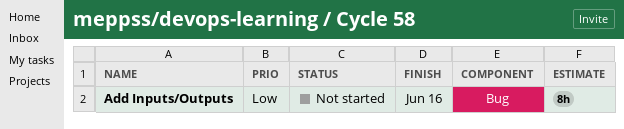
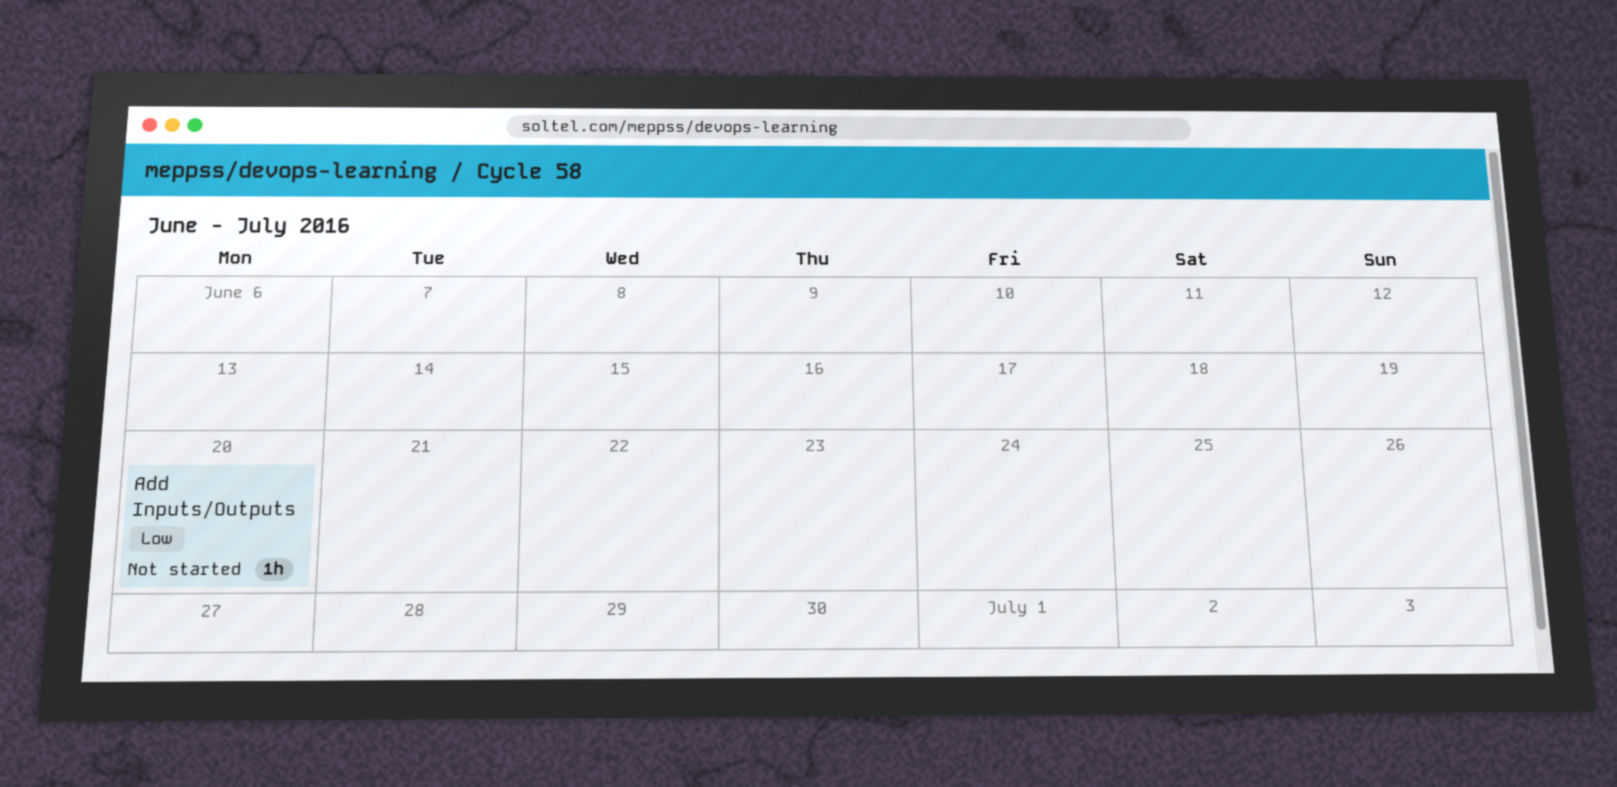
Add Inputs/Outputs, estimate: 8h -> 1h
Add Inputs/Outputs, due: Jun 16 -> Jun 20

